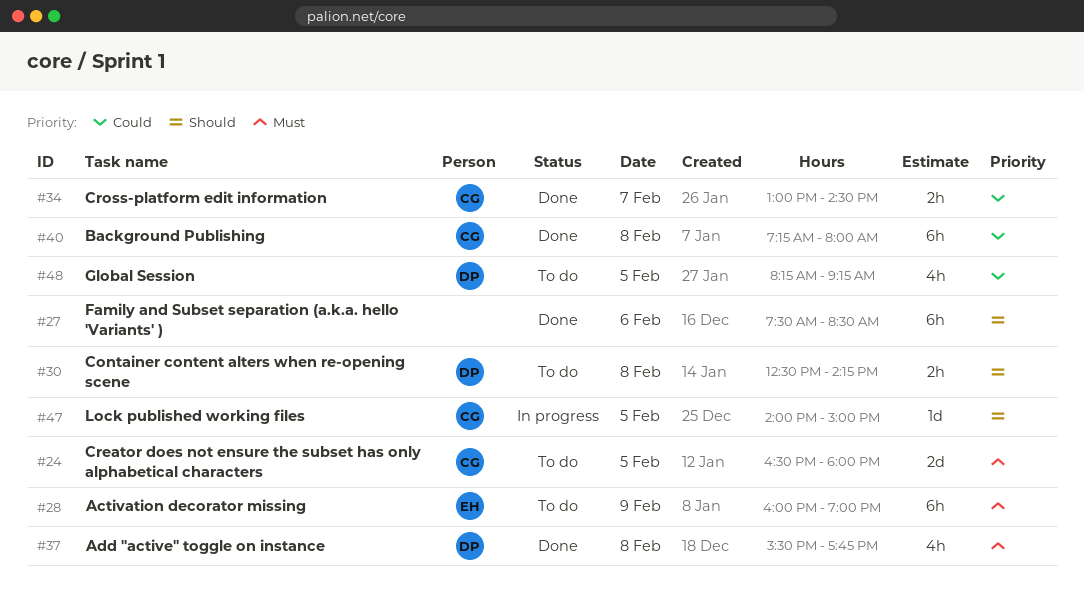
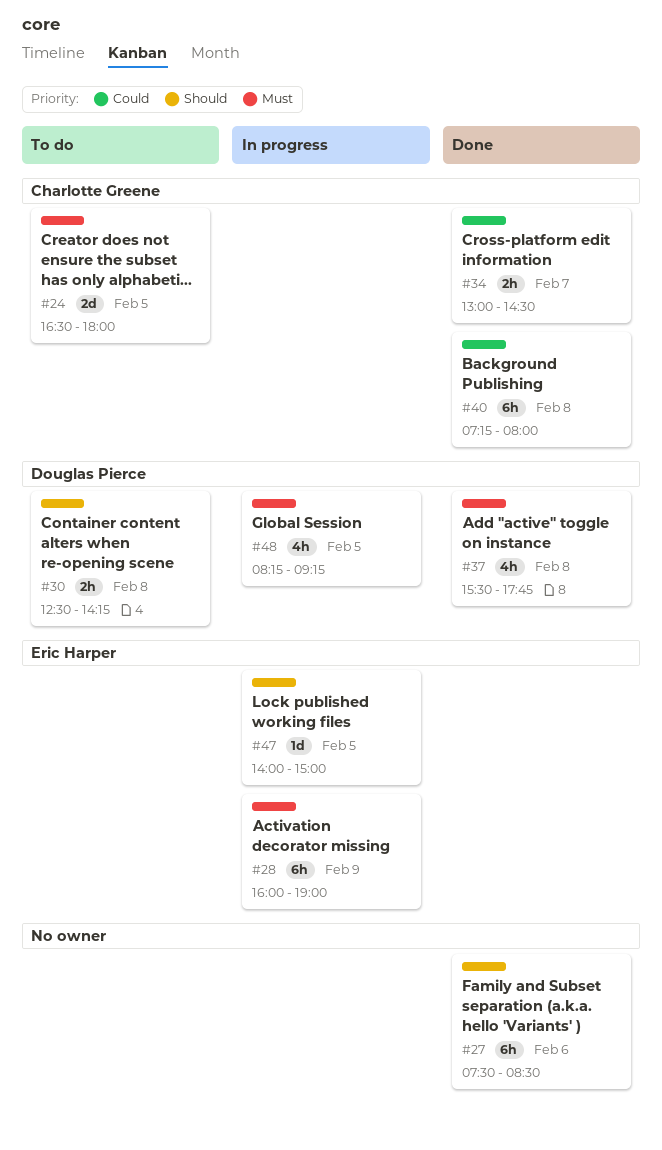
#28, status: To do -> In progress
#47, owner: Charlotte Greene -> Eric Harper
#48, status: To do -> In progress
#48, priority: Could -> Must

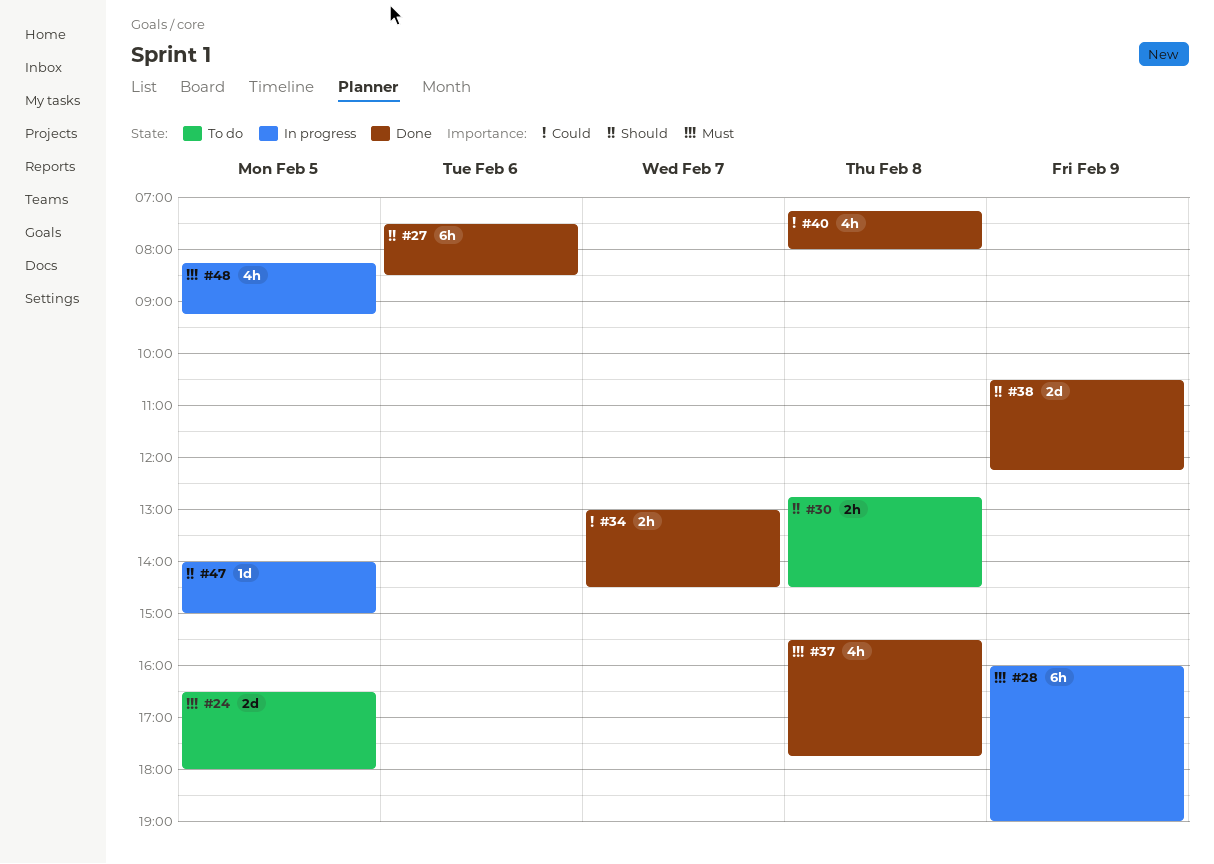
#30, begins: 12:30 -> 12:45
#30, ends: 14:15 -> 14:30
#38: none -> present
#40, estimate: 6h -> 4h

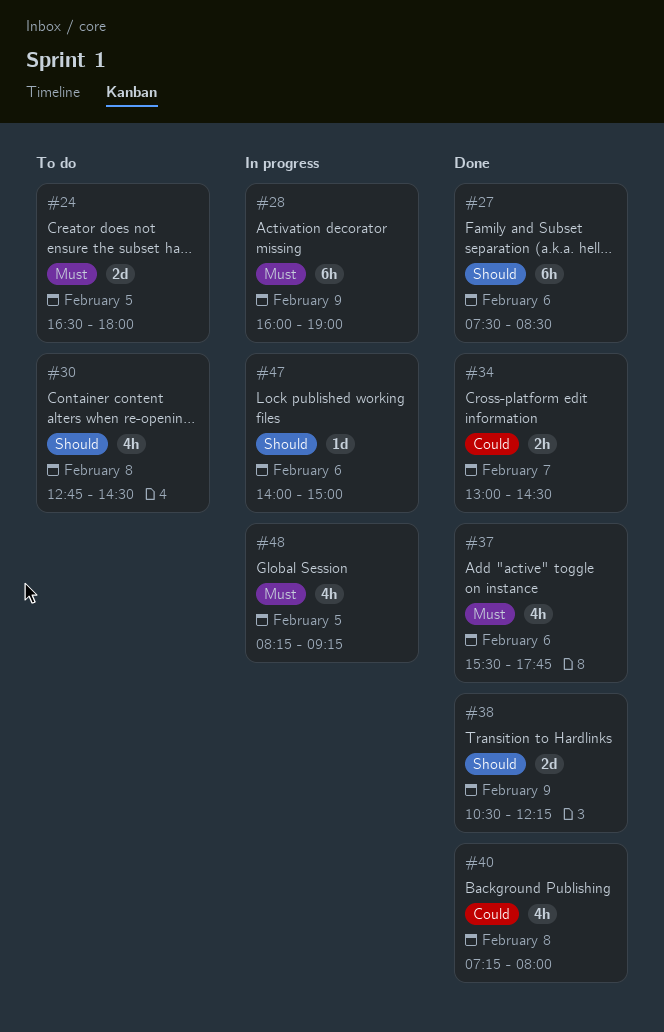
#30, estimate: 2h -> 4h
#37, day: Feb 8 -> Feb 6
#47, day: Feb 5 -> Feb 6

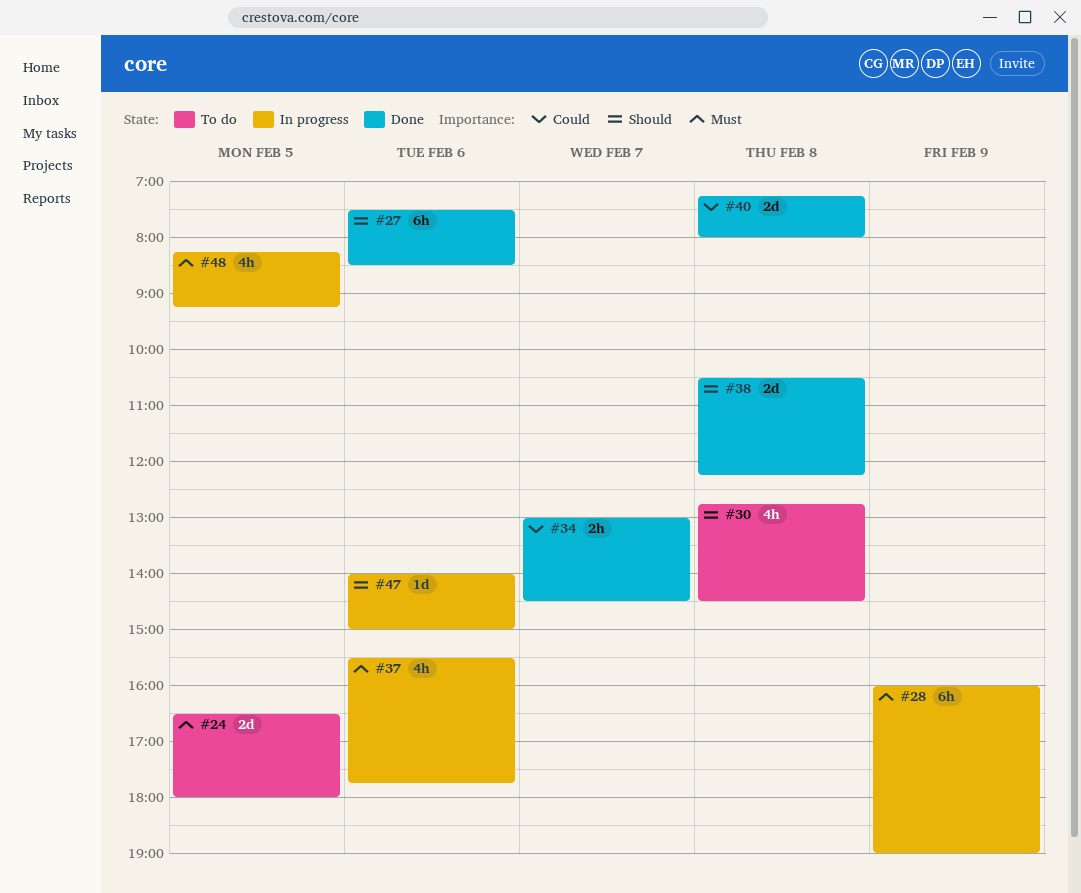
#37, status: Done -> In progress
#38, day: Feb 9 -> Feb 8
#40, estimate: 4h -> 2d

